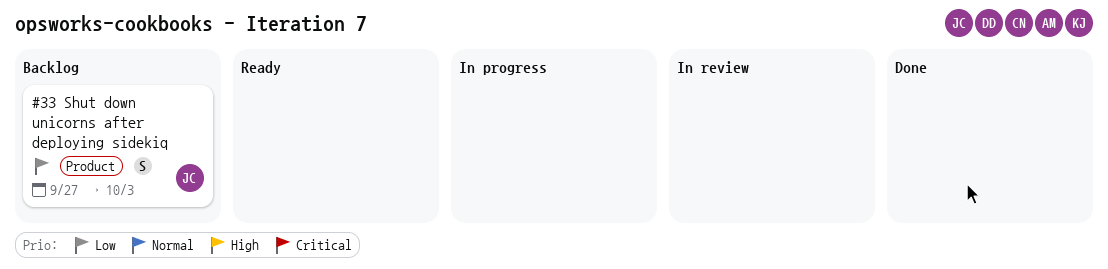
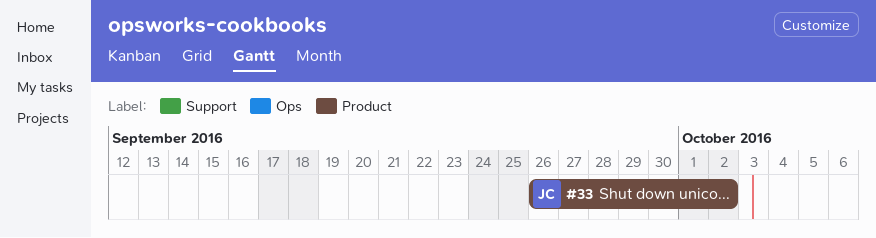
#33, start: Sep 27 -> Sep 26
#33, due: Oct 3 -> Oct 2

